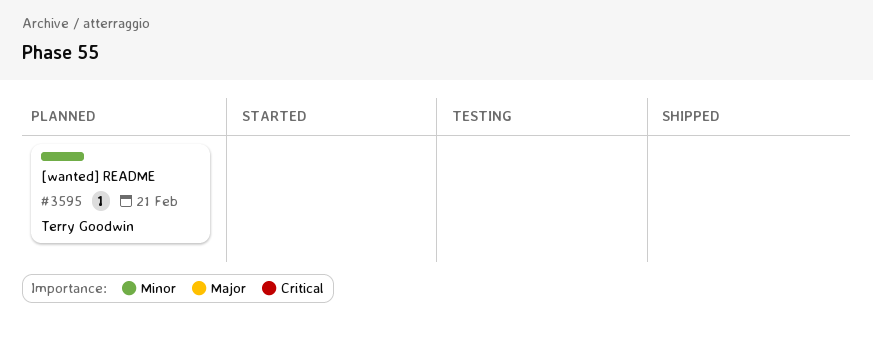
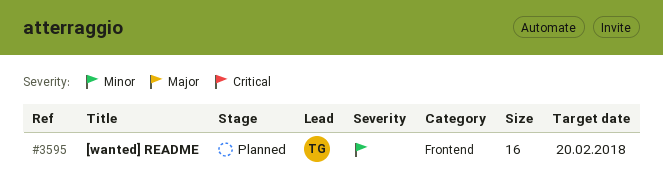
#3595, estimate: 1 -> 16
#3595, due: Feb 21 -> Feb 20

